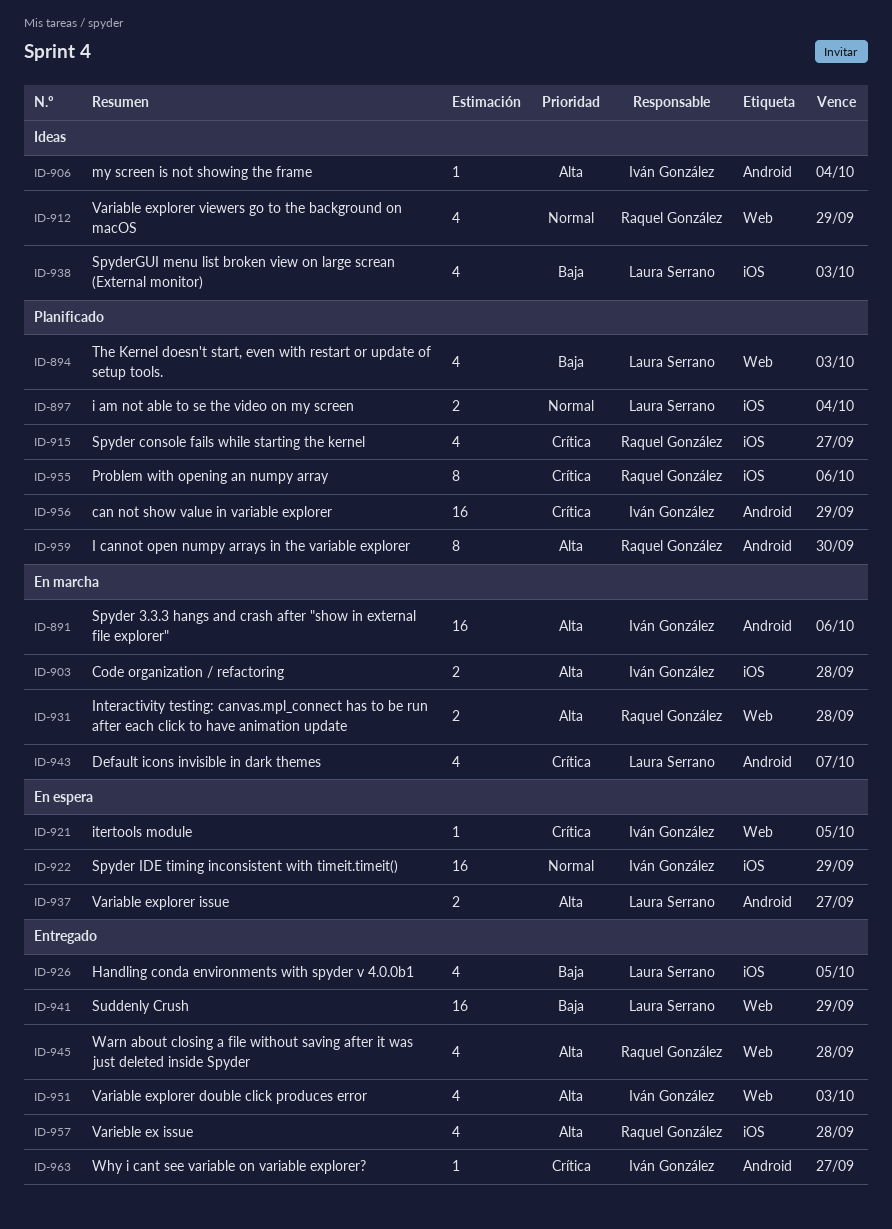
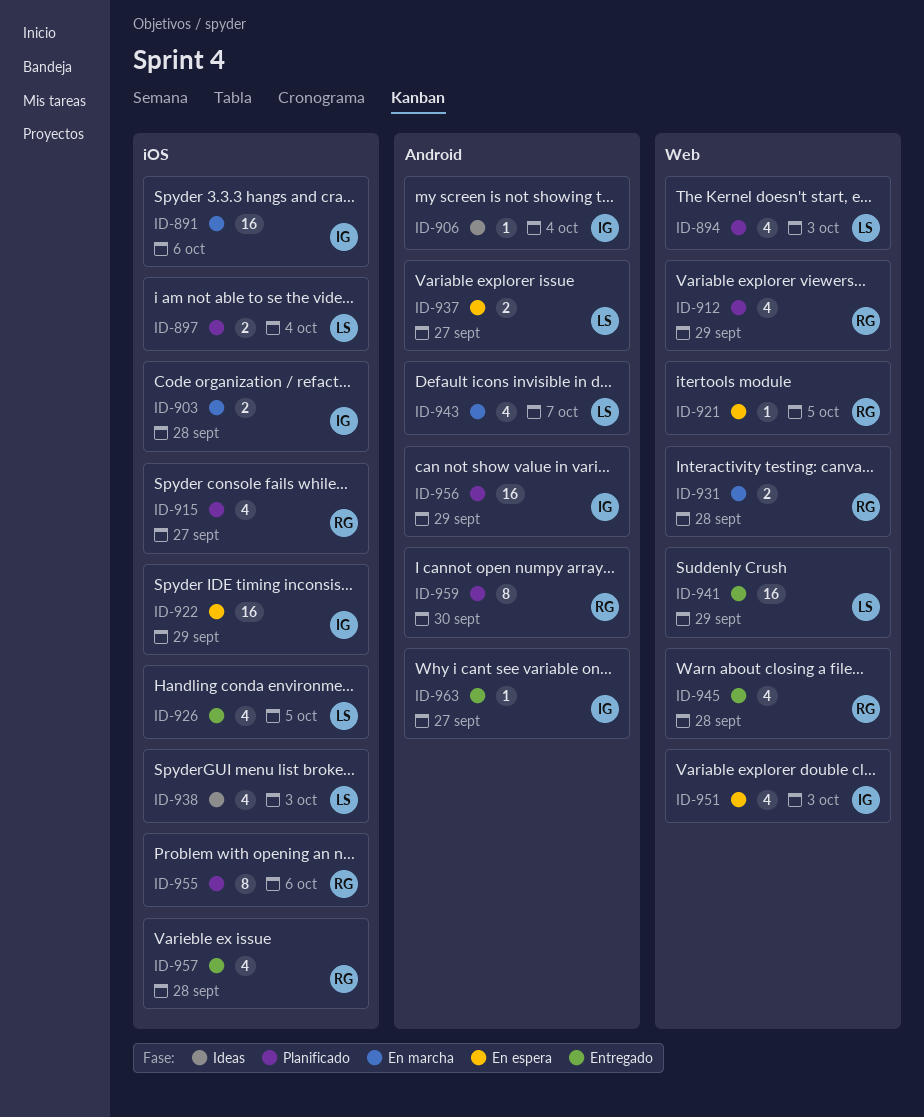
ID-891, label: Android -> iOS
ID-912, status: Ideas -> Planificado
ID-921, owner: Iván González -> Raquel González
ID-951, status: Entregado -> En espera

